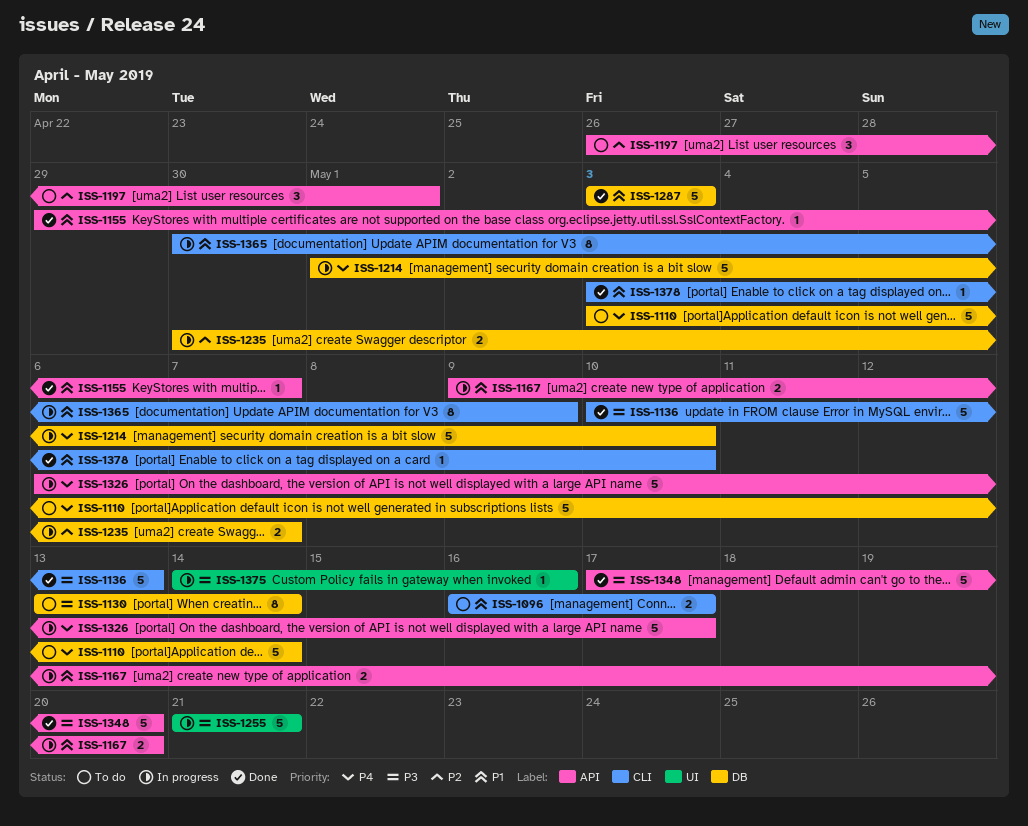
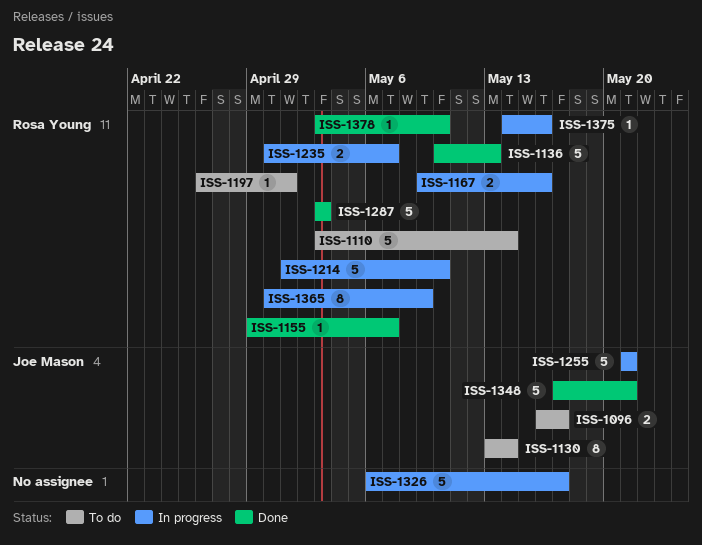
ISS-1167, due: May 20 -> May 16
ISS-1197, estimate: 3 -> 1
ISS-1348, due: May 20 -> May 21

